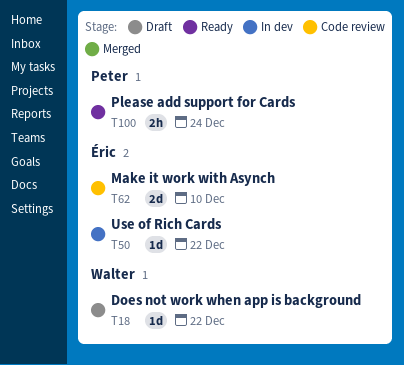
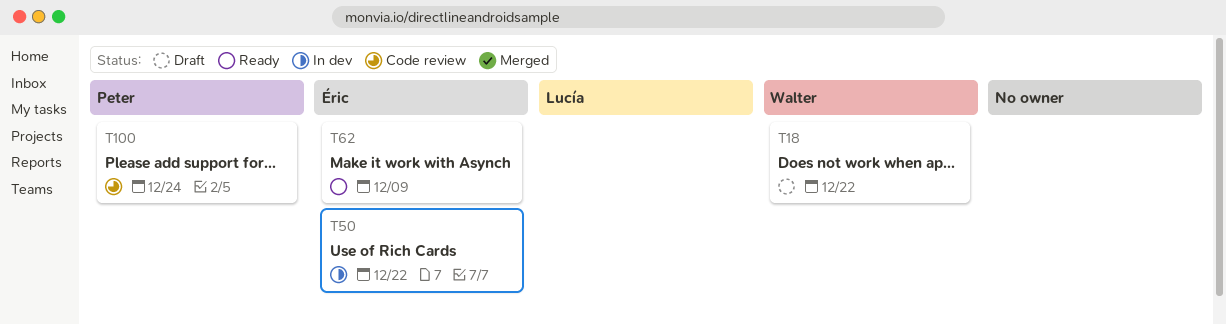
T62, status: Code review -> Ready
T62, due: Dec 10 -> Dec 9
T100, status: Ready -> Code review

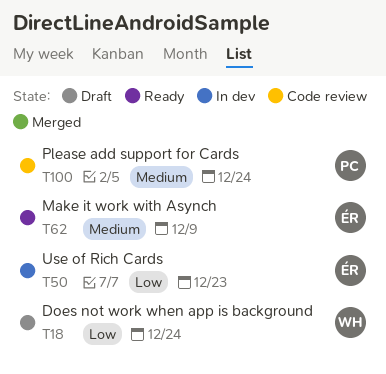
T18, due: Dec 22 -> Dec 24
T50, due: Dec 22 -> Dec 23

